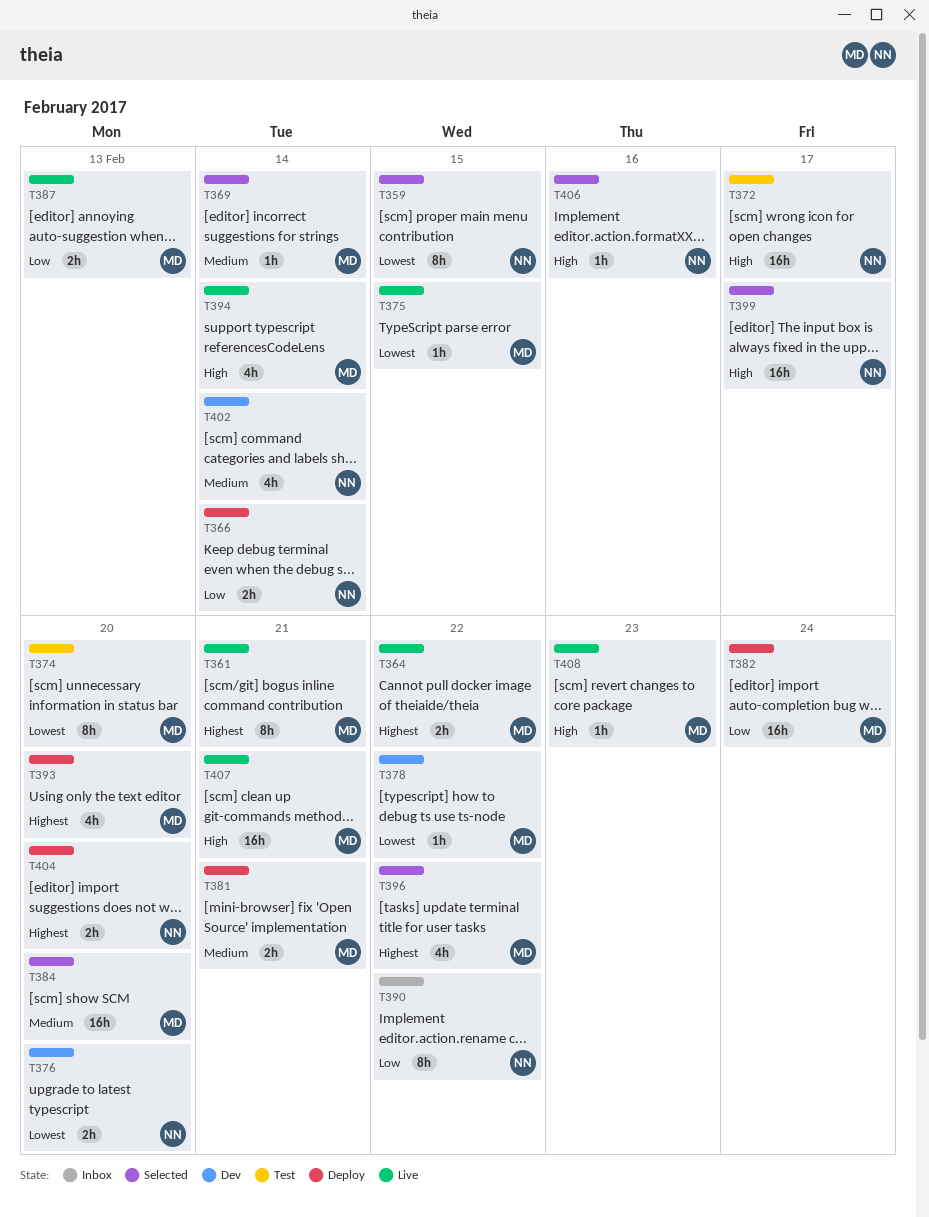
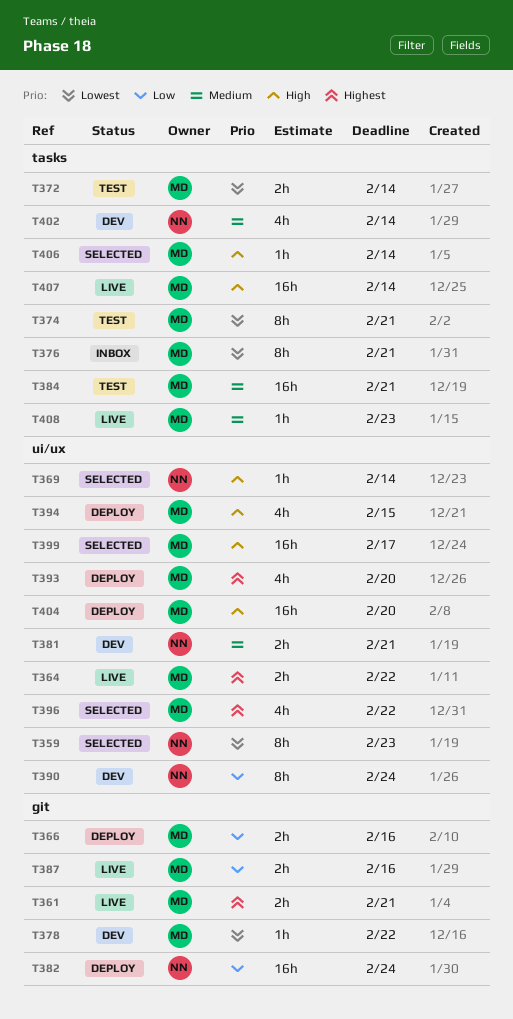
T359, due: Feb 15 -> Feb 23
T361, estimate: 8h -> 2h
T366, owner: NN -> MD
T366, due: Feb 14 -> Feb 16
T369, owner: MD -> NN
T369, priority: Medium -> High
T372, owner: NN -> MD
T372, priority: High -> Lowest
T372, estimate: 16h -> 2h
T372, due: Feb 17 -> Feb 14
T374, due: Feb 20 -> Feb 21
T375: present -> none
T376, status: Dev -> Inbox
T376, owner: NN -> MD
T376, estimate: 2h -> 8h
T376, due: Feb 20 -> Feb 21
T381, status: Deploy -> Dev
T381, owner: MD -> NN
T382, owner: MD -> NN
T384, status: Selected -> Test
T384, due: Feb 20 -> Feb 21
T387, due: Feb 13 -> Feb 16
T390, status: Inbox -> Dev
T390, due: Feb 22 -> Feb 24
T394, status: Live -> Deploy
T394, due: Feb 14 -> Feb 15
T399, owner: NN -> MD
T404, owner: NN -> MD
T404, priority: Highest -> High
T404, estimate: 2h -> 16h
T406, owner: NN -> MD
T406, due: Feb 16 -> Feb 14
T407, due: Feb 21 -> Feb 14
T408, priority: High -> Medium

